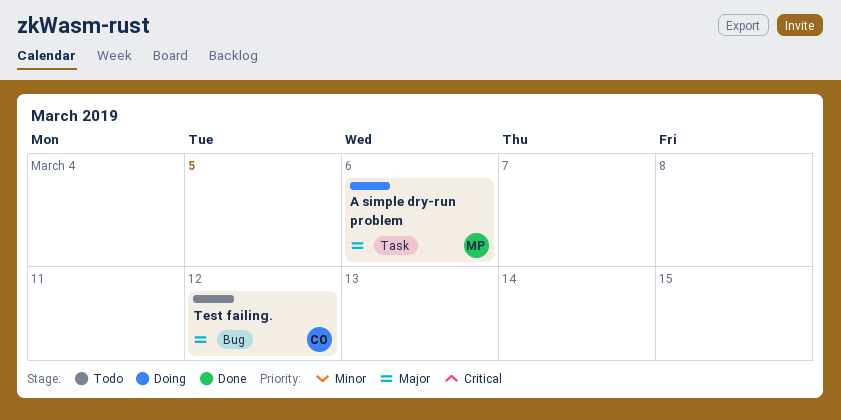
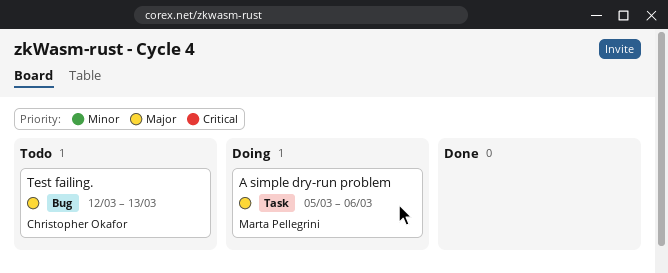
Test failing., due: Mar 12 -> Mar 13

